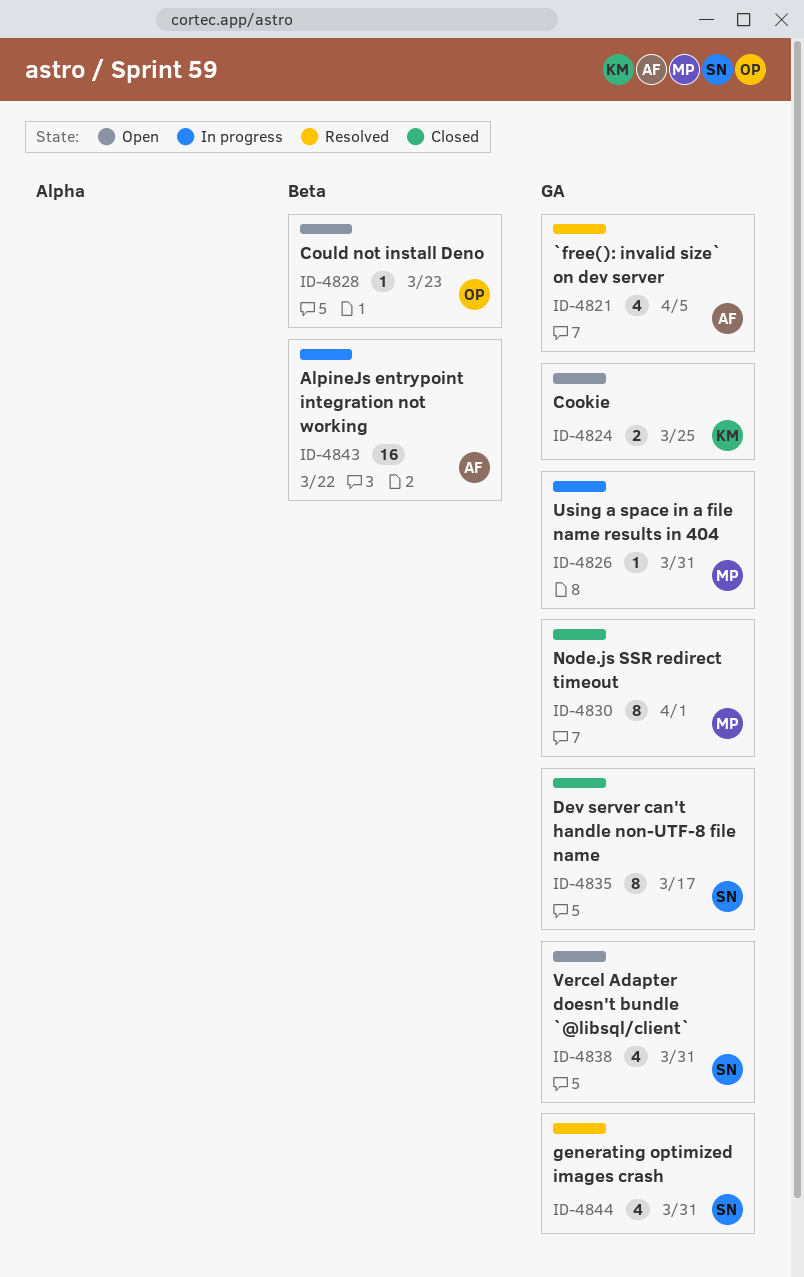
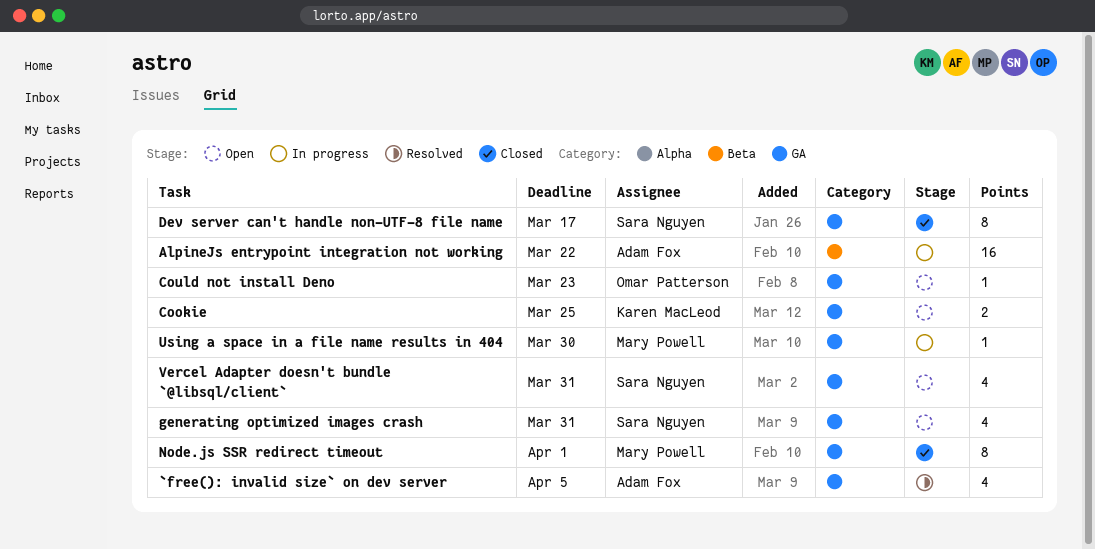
Could not install Deno, label: Beta -> GA
generating optimized images crash, status: Resolved -> Open
Using a space in a file name results in 404, due: Mar 31 -> Mar 30

